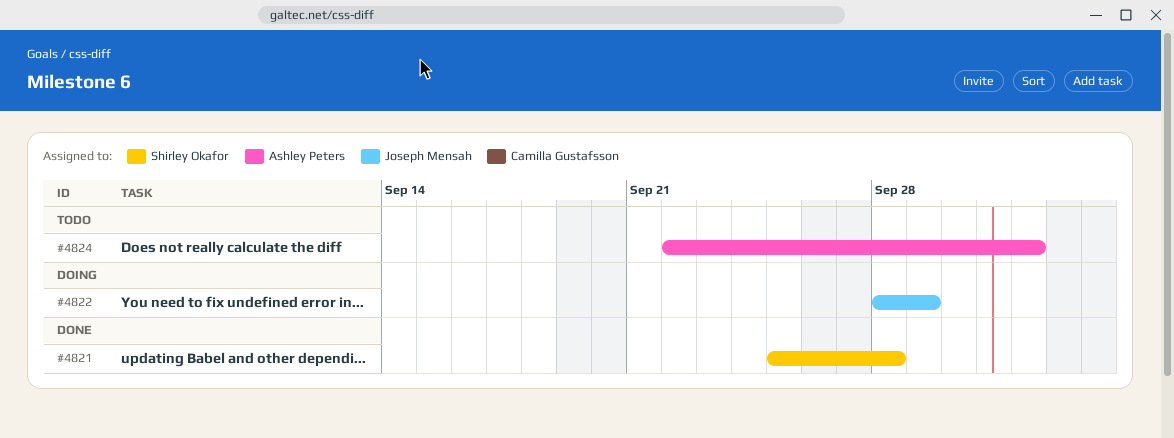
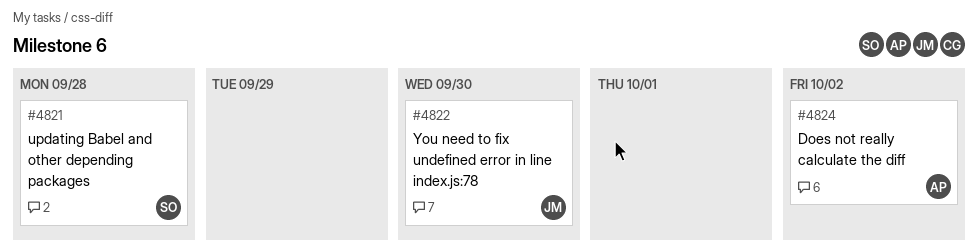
#4822, due: Sep 29 -> Sep 30

